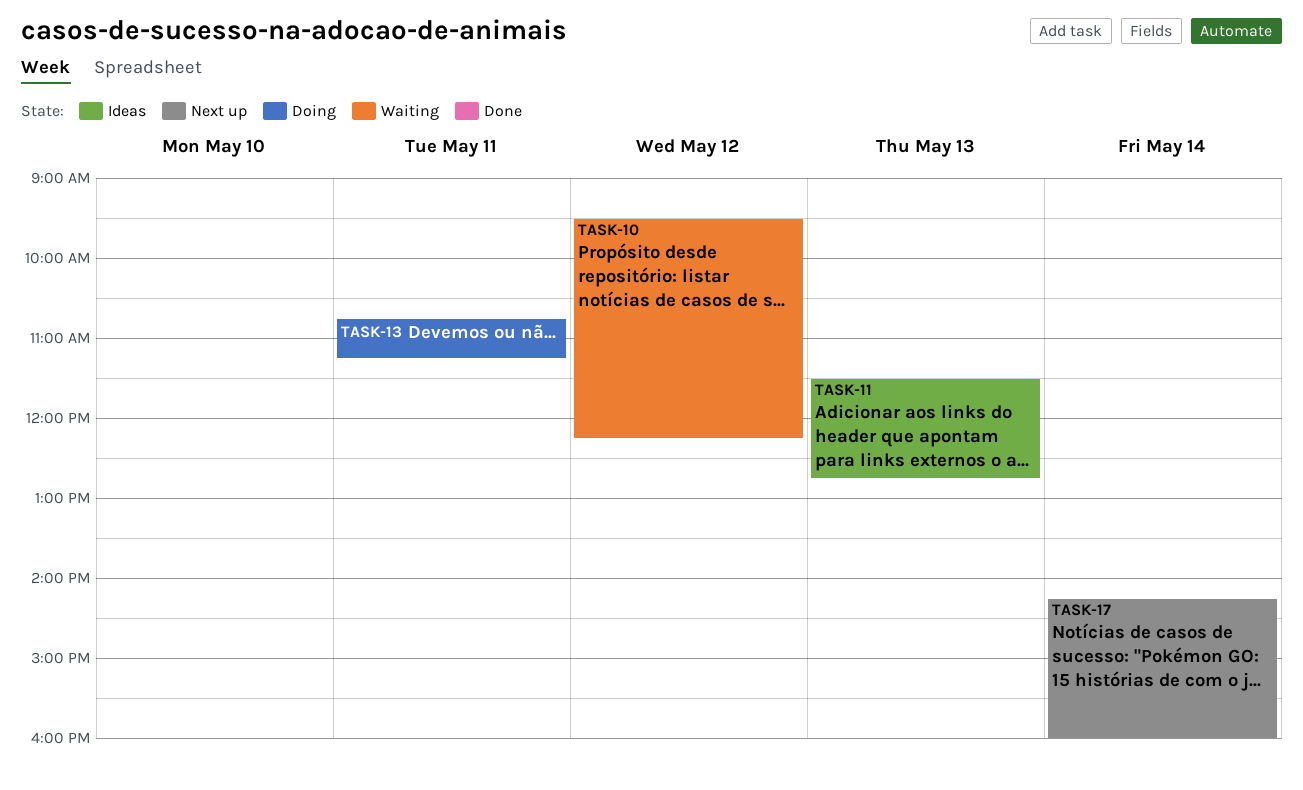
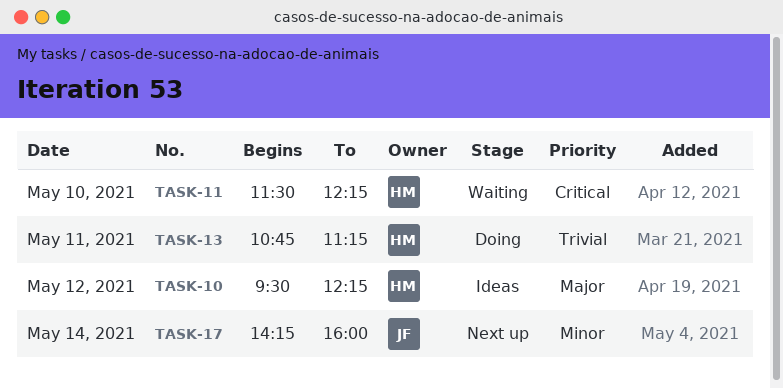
TASK-10, status: Waiting -> Ideas
TASK-11, status: Ideas -> Waiting
TASK-11, day: May 13 -> May 10
TASK-11, ends: 12:45 -> 12:15

